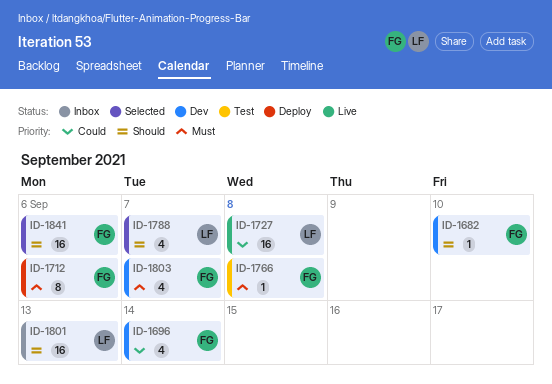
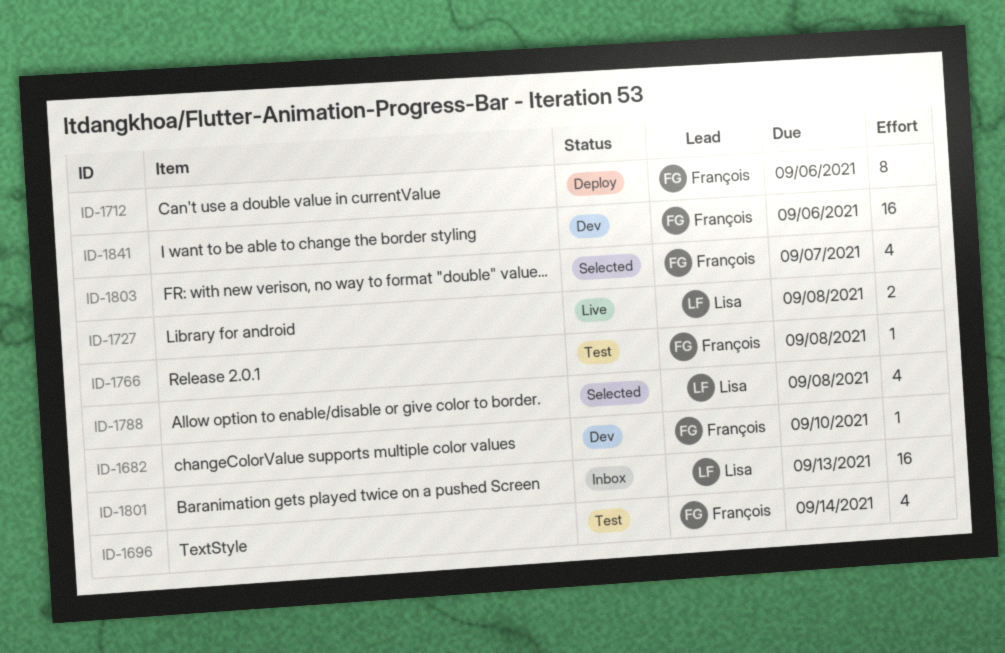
ID-1696, status: Dev -> Test
ID-1727, estimate: 16 -> 2
ID-1788, due: Sep 7 -> Sep 8
ID-1803, status: Dev -> Selected
ID-1841, status: Selected -> Dev

